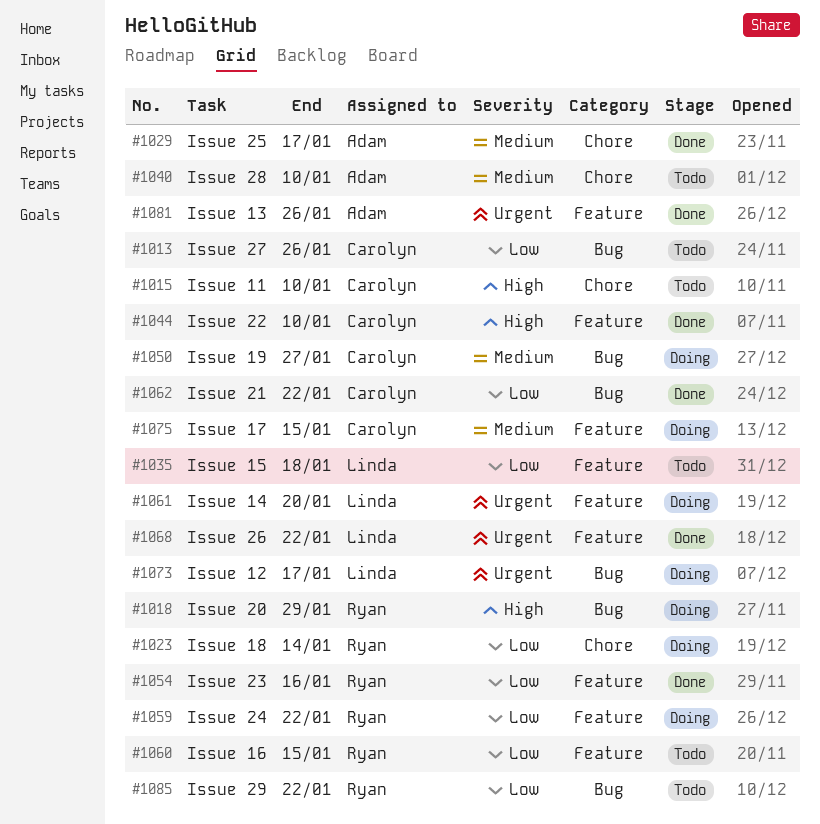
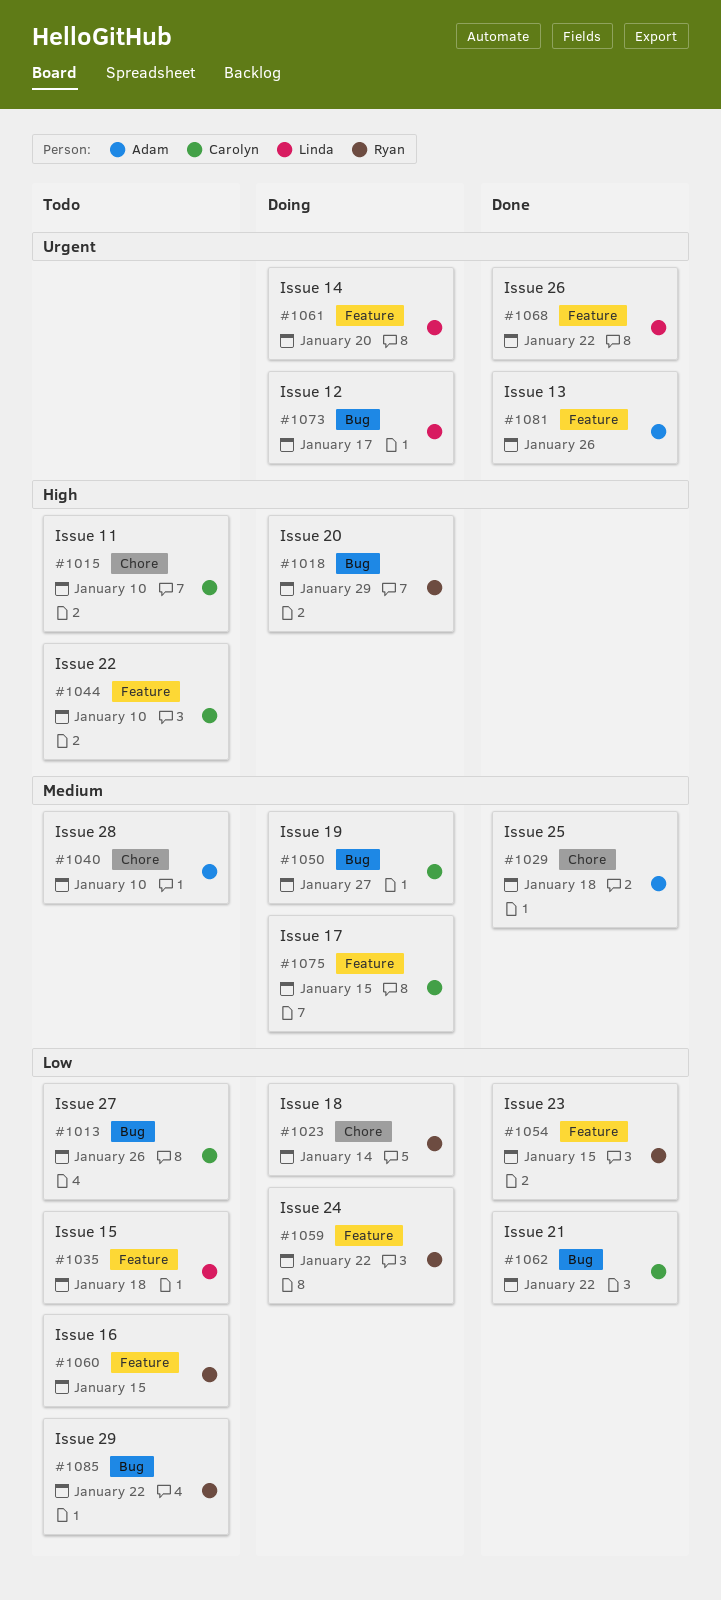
#1029, due: Jan 17 -> Jan 18
#1044, status: Done -> Todo
#1054, due: Jan 16 -> Jan 15

